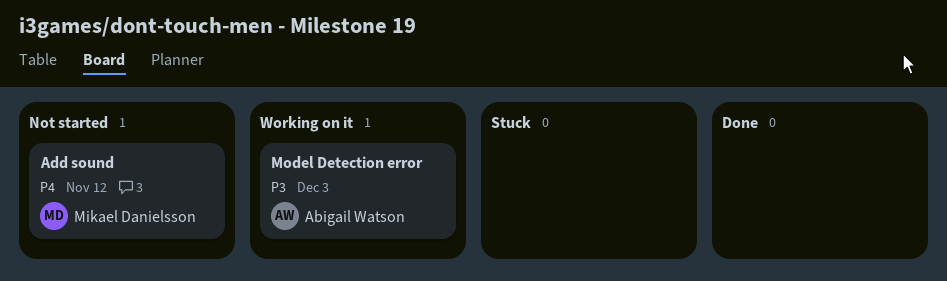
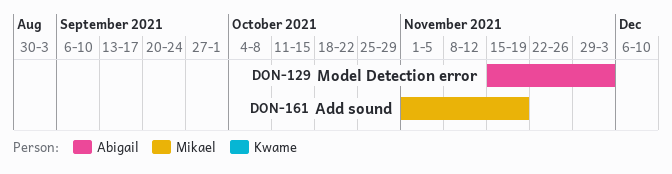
Add sound, due: Nov 12 -> Nov 19

